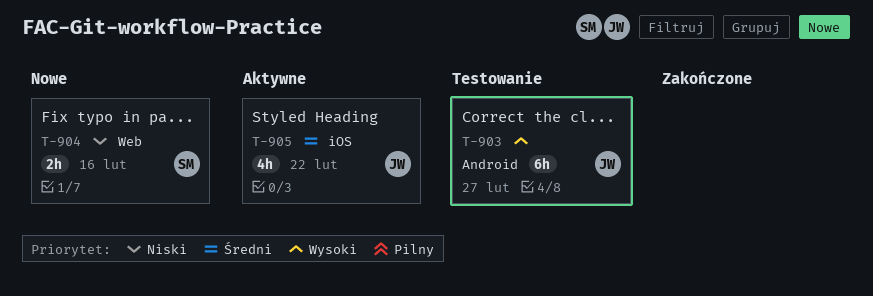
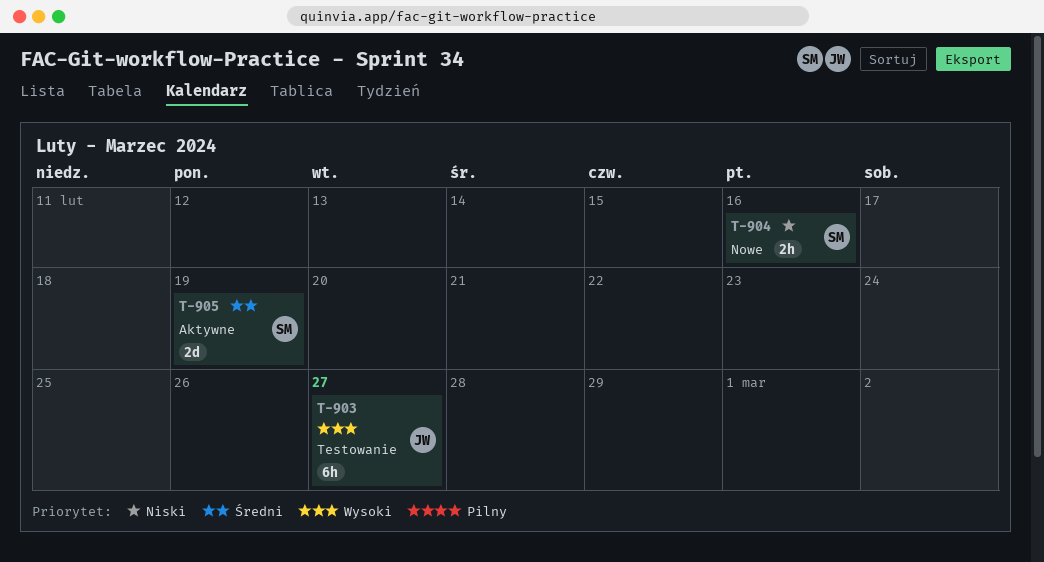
T-905, owner: JW -> SM
T-905, estimate: 4h -> 2d
T-905, due: Feb 22 -> Feb 19

